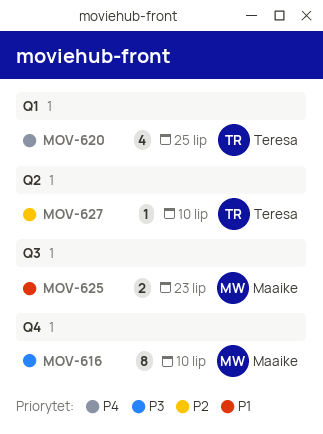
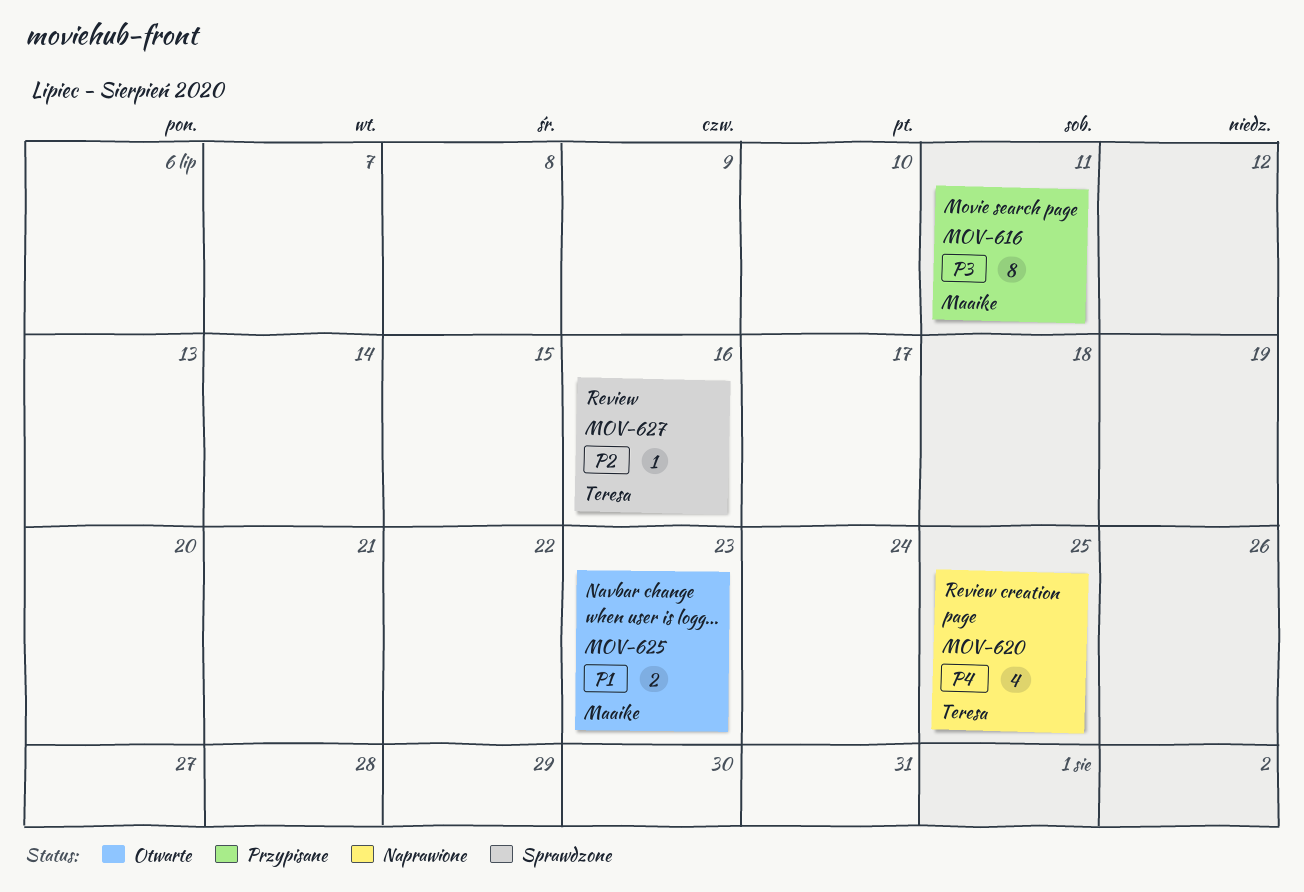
MOV-616, due: Jul 10 -> Jul 11
MOV-627, due: Jul 10 -> Jul 16

